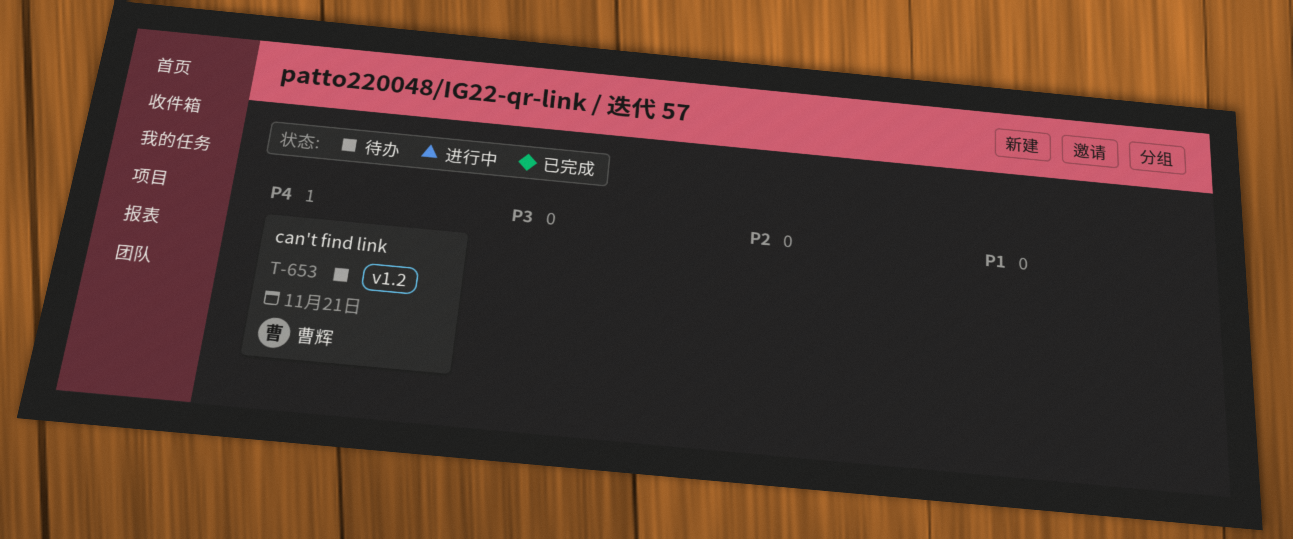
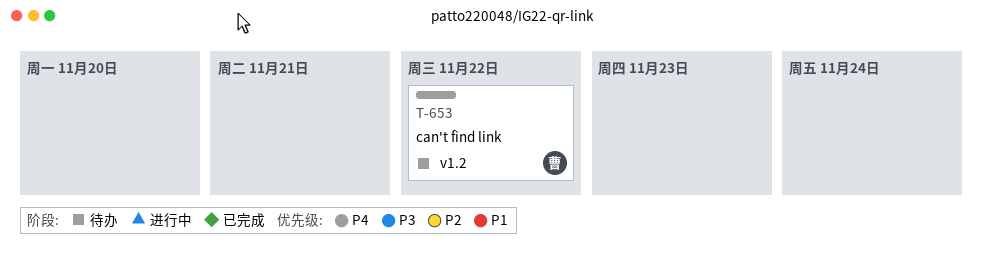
T-653, due: Nov 21 -> Nov 22

